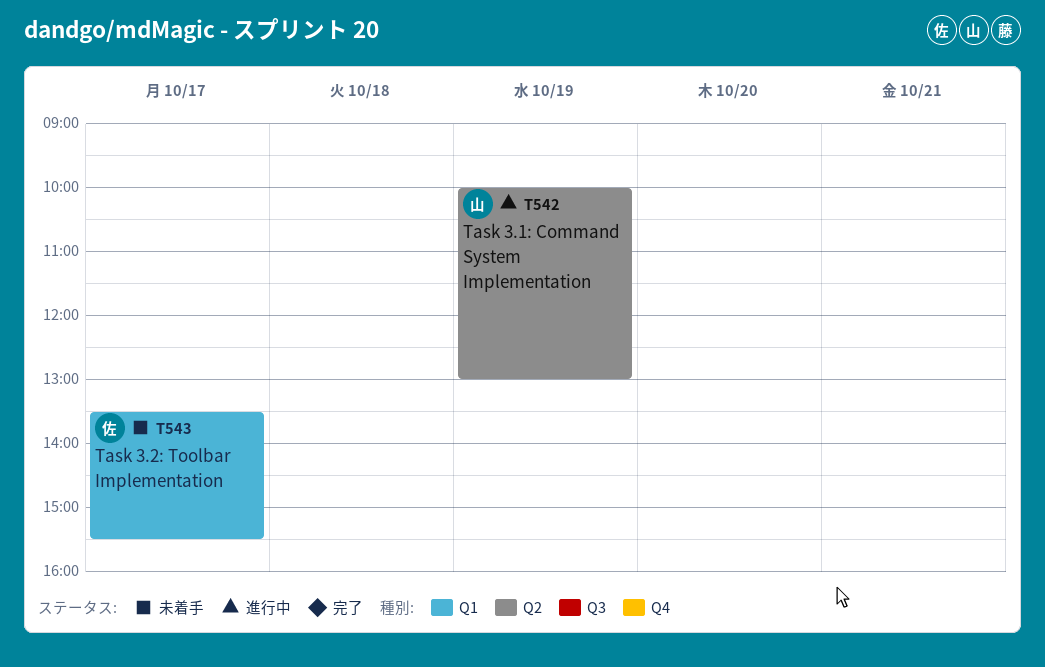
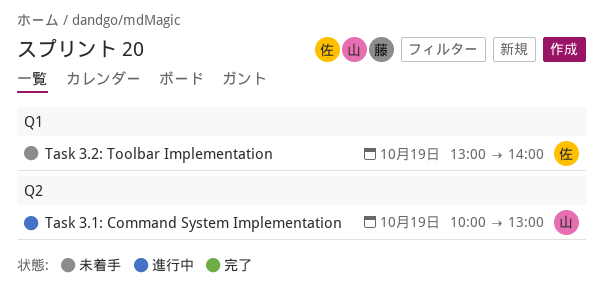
Task 3.2: Toolbar Implementation, day: Oct 17 -> Oct 19
Task 3.2: Toolbar Implementation, begins: 13:30 -> 13:00
Task 3.2: Toolbar Implementation, ends: 15:30 -> 14:00

